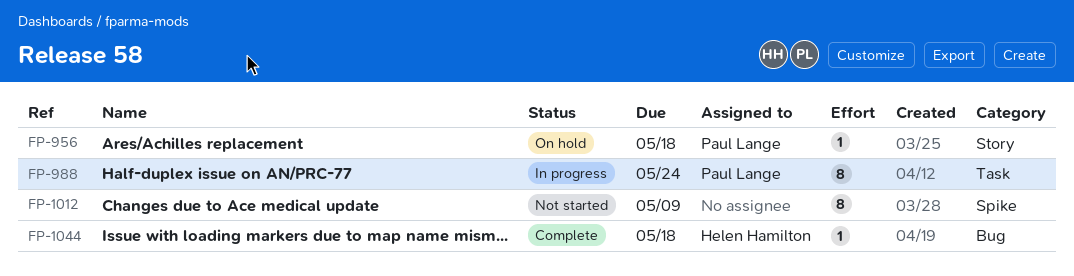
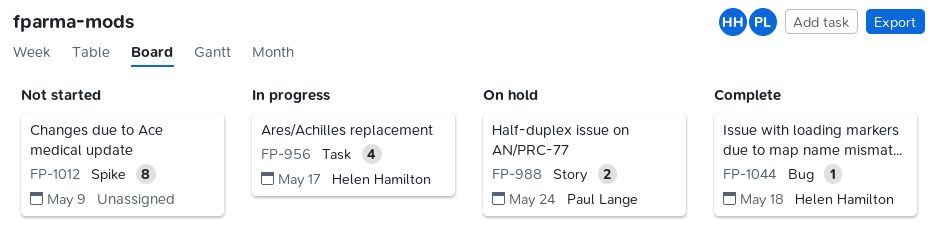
FP-956, status: On hold -> In progress
FP-956, owner: Paul Lange -> Helen Hamilton
FP-956, label: Story -> Task
FP-956, estimate: 1 -> 4
FP-956, due: May 18 -> May 17
FP-988, status: In progress -> On hold
FP-988, label: Task -> Story
FP-988, estimate: 8 -> 2

